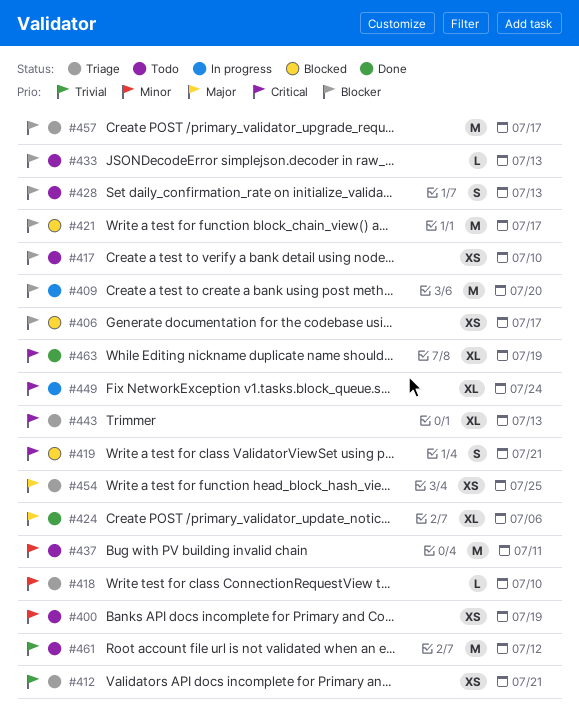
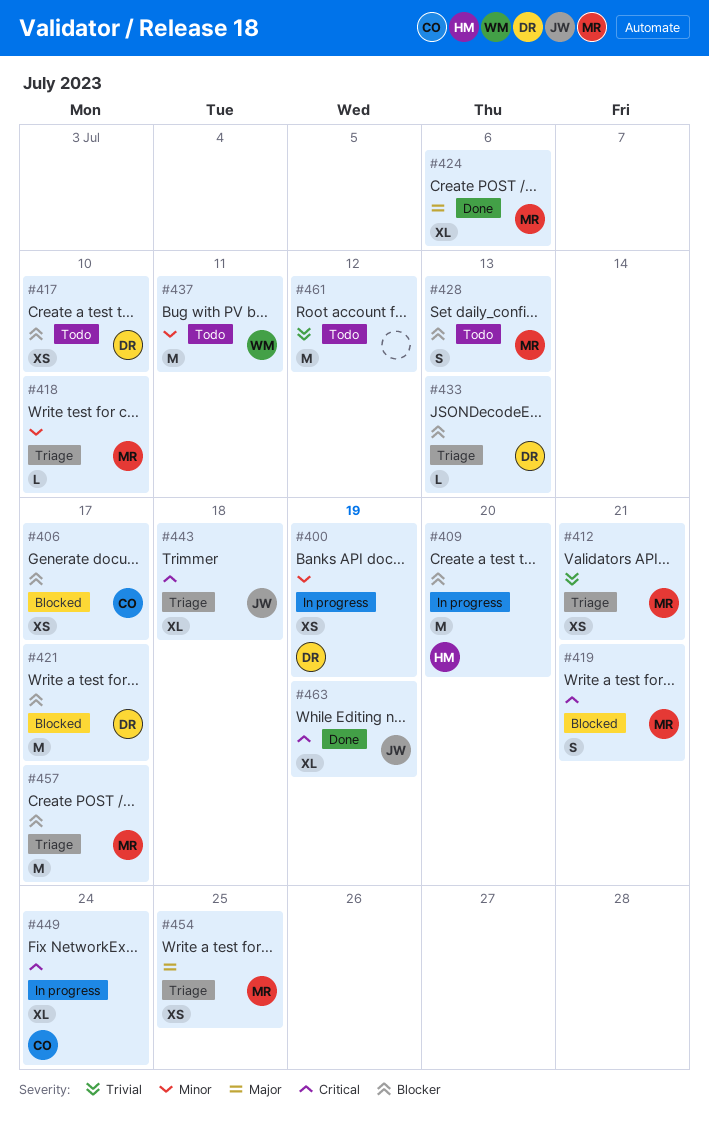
#400, status: Todo -> In progress
#433, status: Todo -> Triage
#443, due: Jul 13 -> Jul 18

